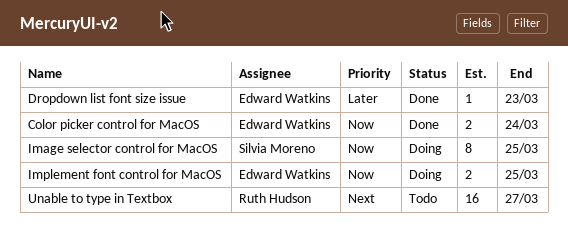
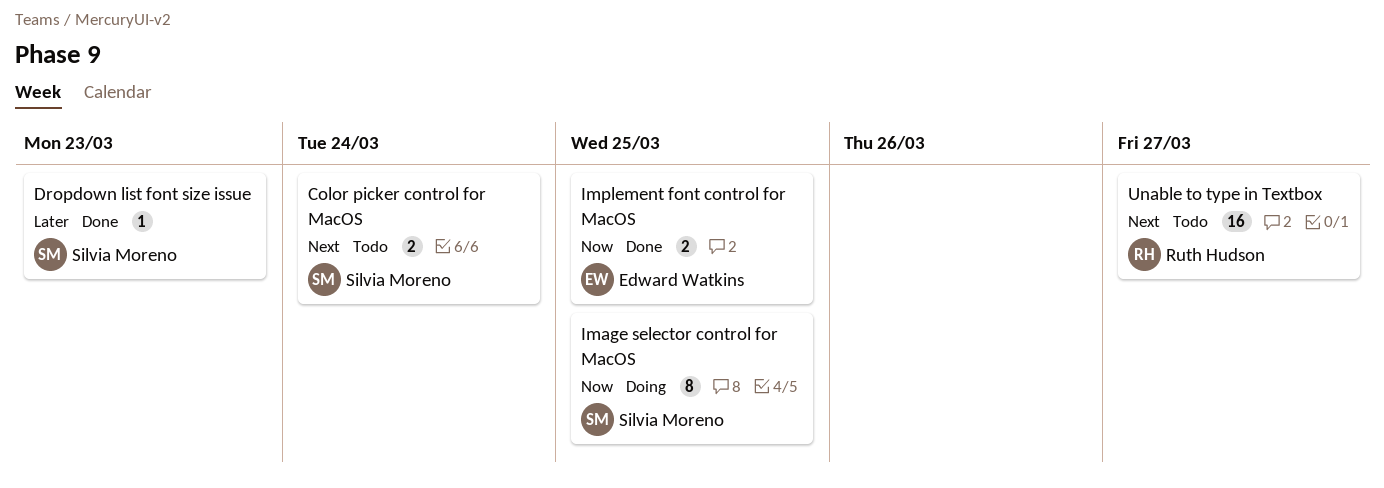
Color picker control for MacOS, status: Done -> Todo
Color picker control for MacOS, owner: Edward Watkins -> Silvia Moreno
Color picker control for MacOS, priority: Now -> Next
Dropdown list font size issue, owner: Edward Watkins -> Silvia Moreno
Implement font control for MacOS, status: Doing -> Done

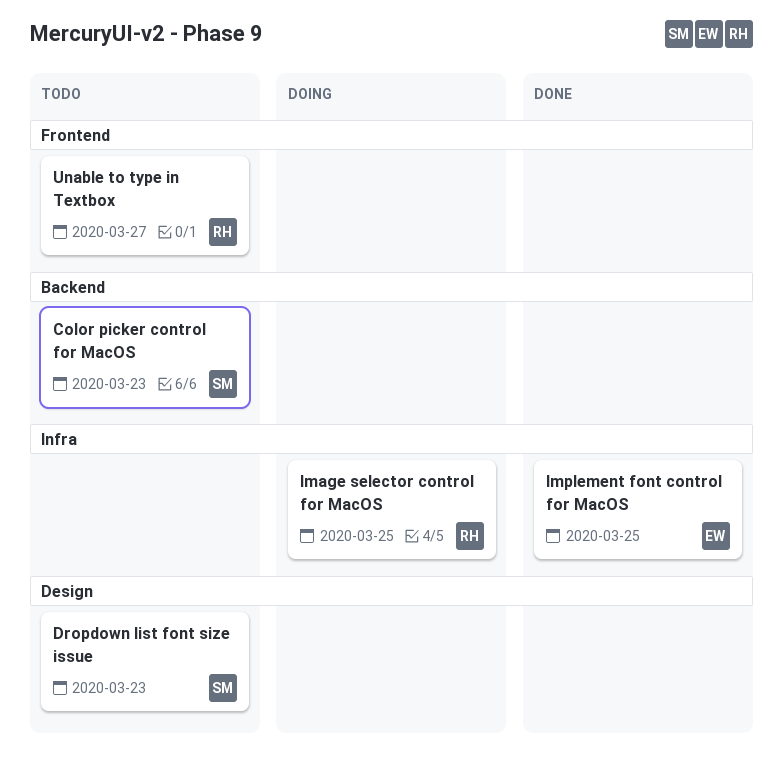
Color picker control for MacOS, due: Mar 24 -> Mar 23
Dropdown list font size issue, status: Done -> Todo
Image selector control for MacOS, owner: Silvia Moreno -> Ruth Hudson

